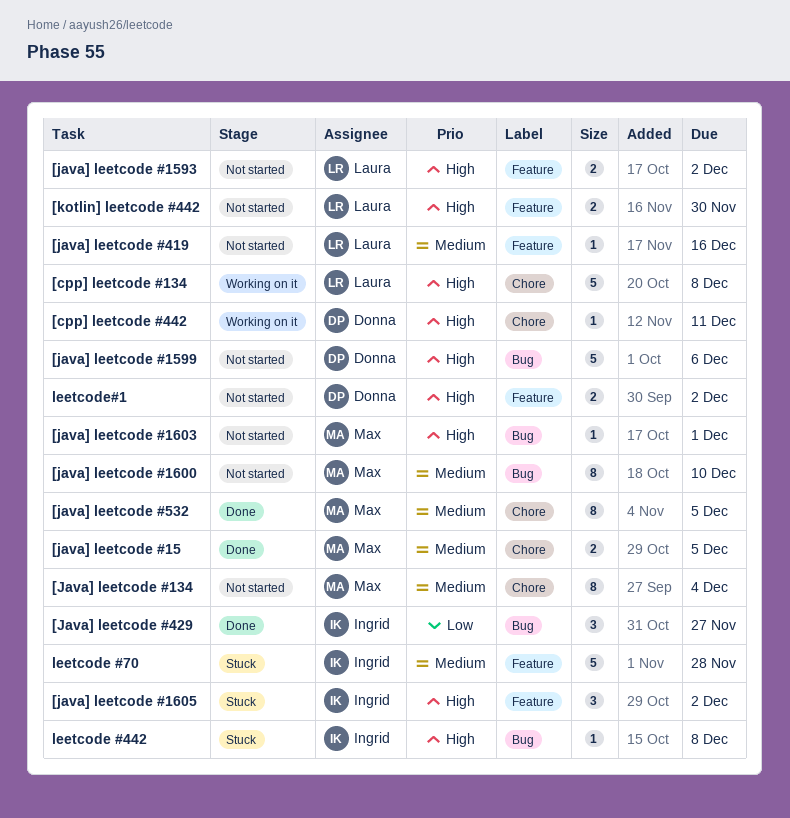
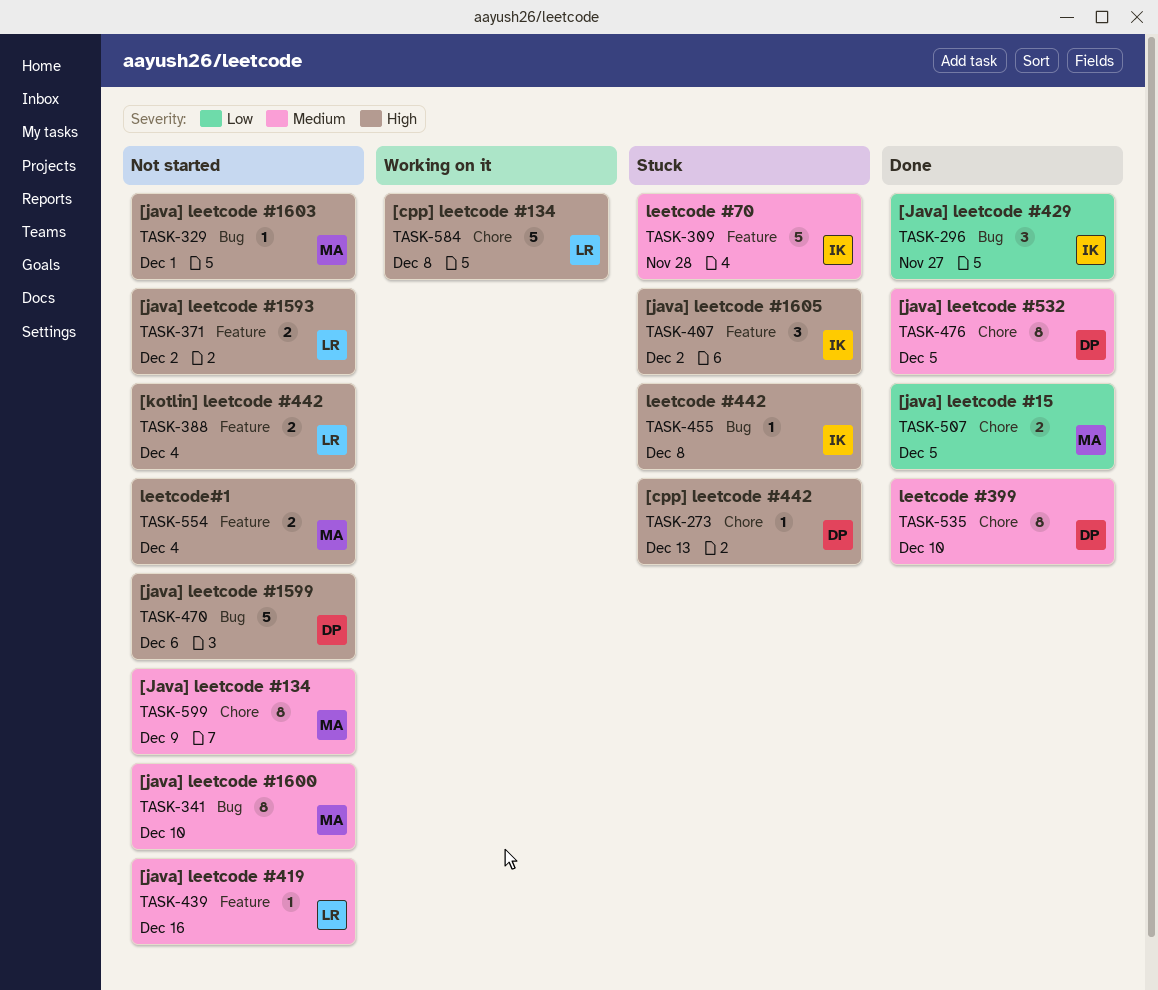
[cpp] leetcode #442, status: Working on it -> Stuck
[cpp] leetcode #442, due: Dec 11 -> Dec 13
[Java] leetcode #134, due: Dec 4 -> Dec 9
[java] leetcode #15, priority: Medium -> Low
[java] leetcode #532, owner: Max -> Donna
[kotlin] leetcode #442, due: Nov 30 -> Dec 4
leetcode #399: none -> present
leetcode#1, owner: Donna -> Max
leetcode#1, due: Dec 2 -> Dec 4

